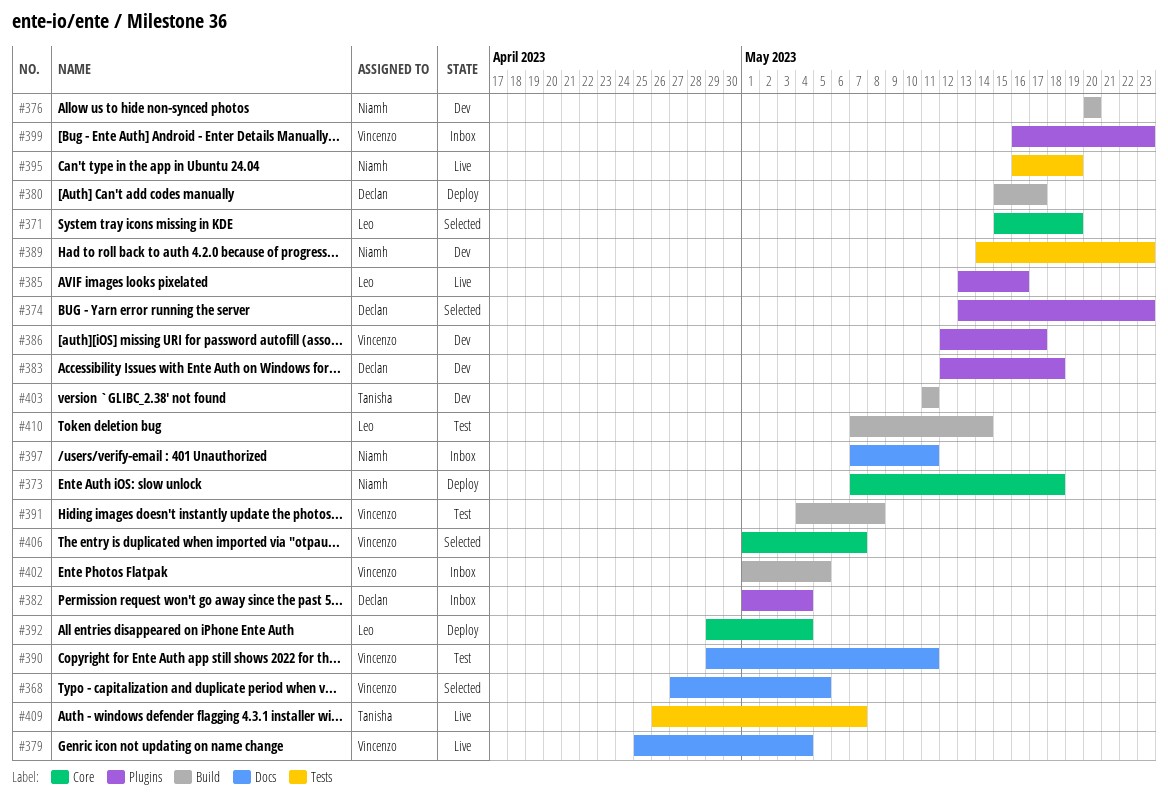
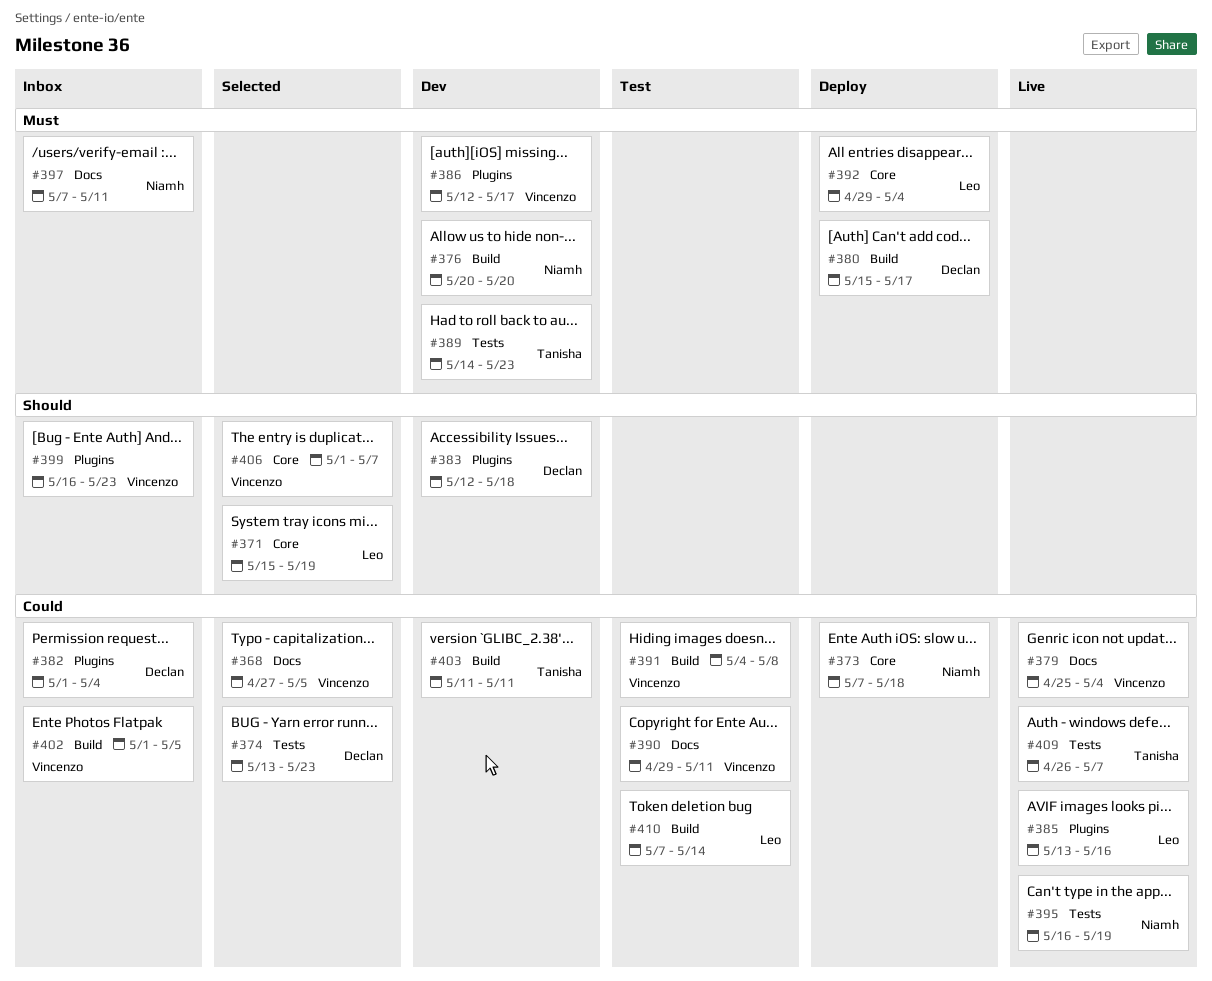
#374, label: Plugins -> Tests
#389, owner: Niamh -> Tanisha

